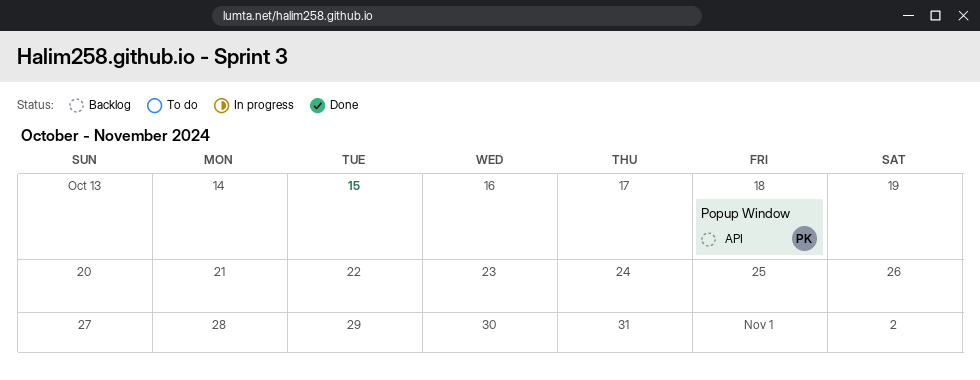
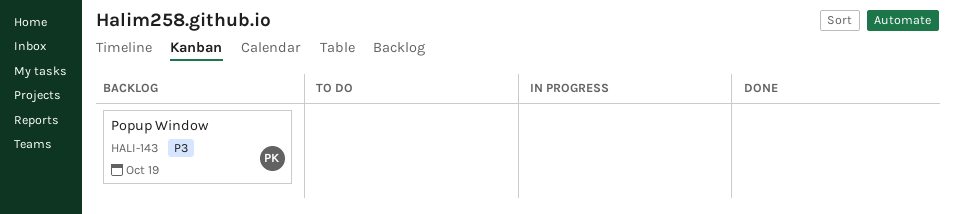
Popup Window, due: Oct 18 -> Oct 19

